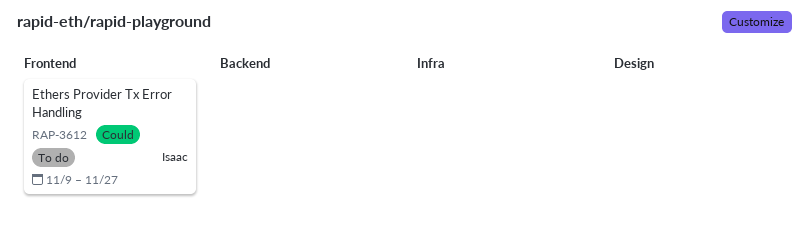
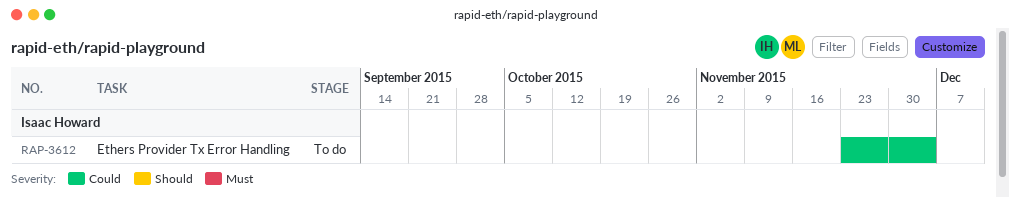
RAP-3612, start: Nov 9 -> Nov 23
RAP-3612, due: Nov 27 -> Dec 4

